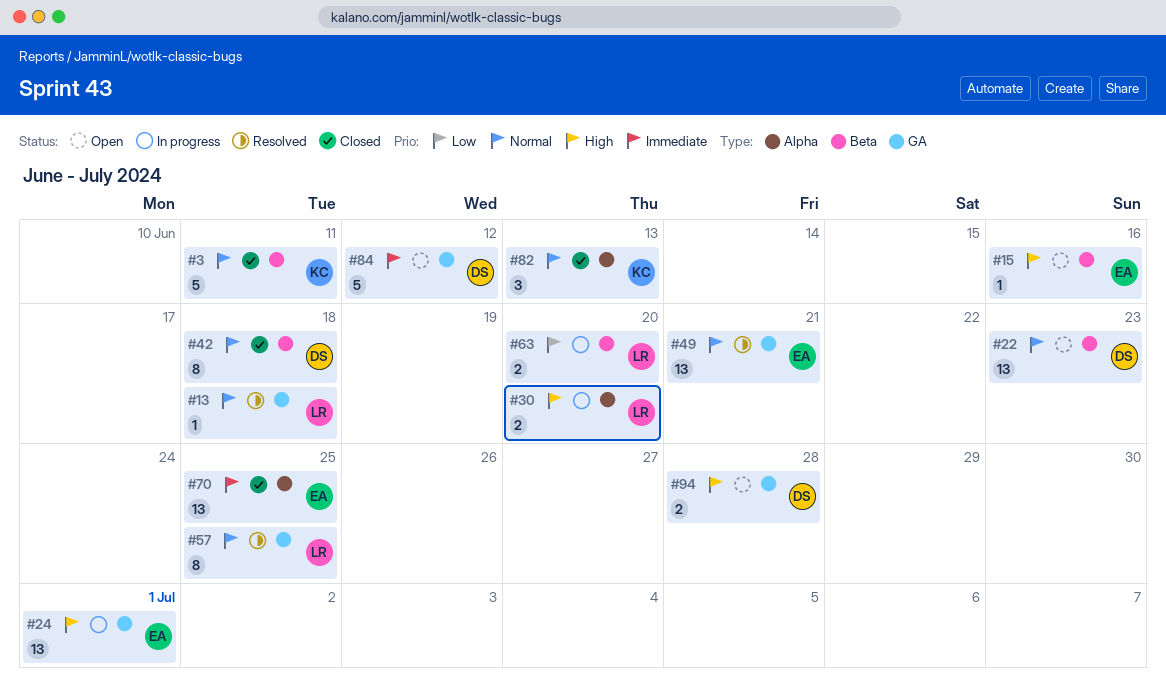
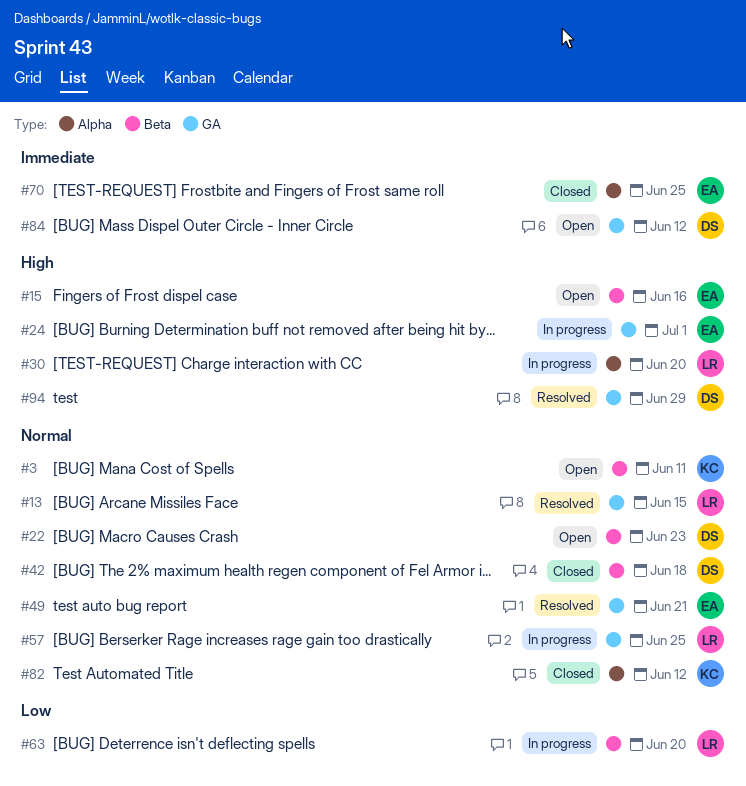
#3, status: Closed -> Open
#13, due: Jun 18 -> Jun 15
#57, status: Resolved -> In progress
#82, due: Jun 13 -> Jun 12
#94, status: Open -> Resolved
#94, due: Jun 28 -> Jun 29

